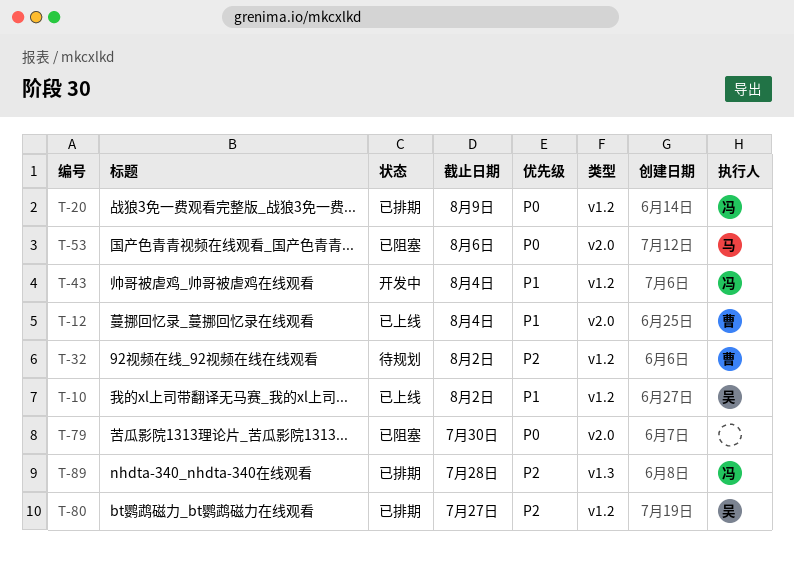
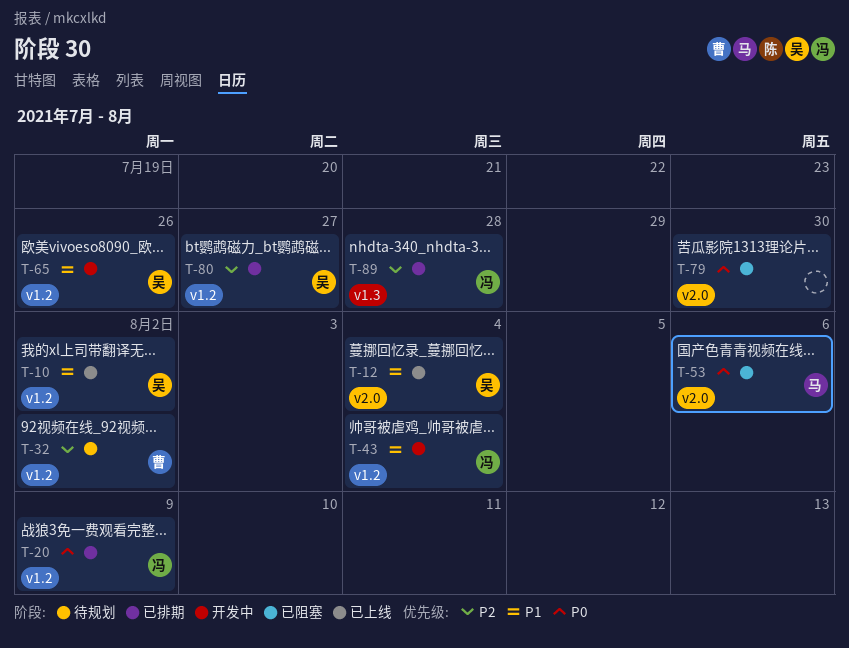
T-12, owner: 曹 -> 吴
T-65: none -> present

